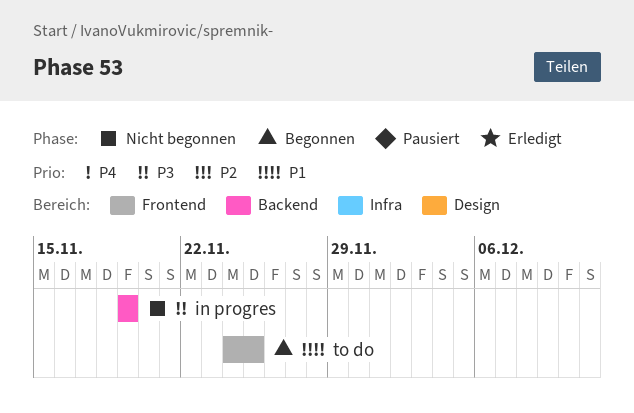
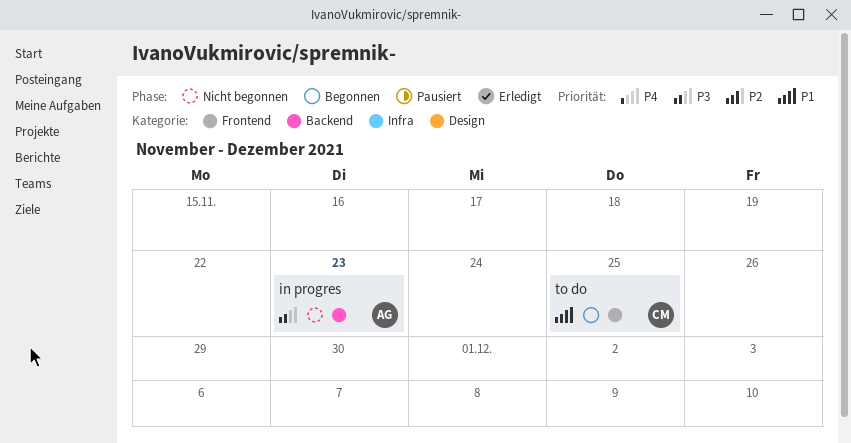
in progres, due: Nov 19 -> Nov 23

